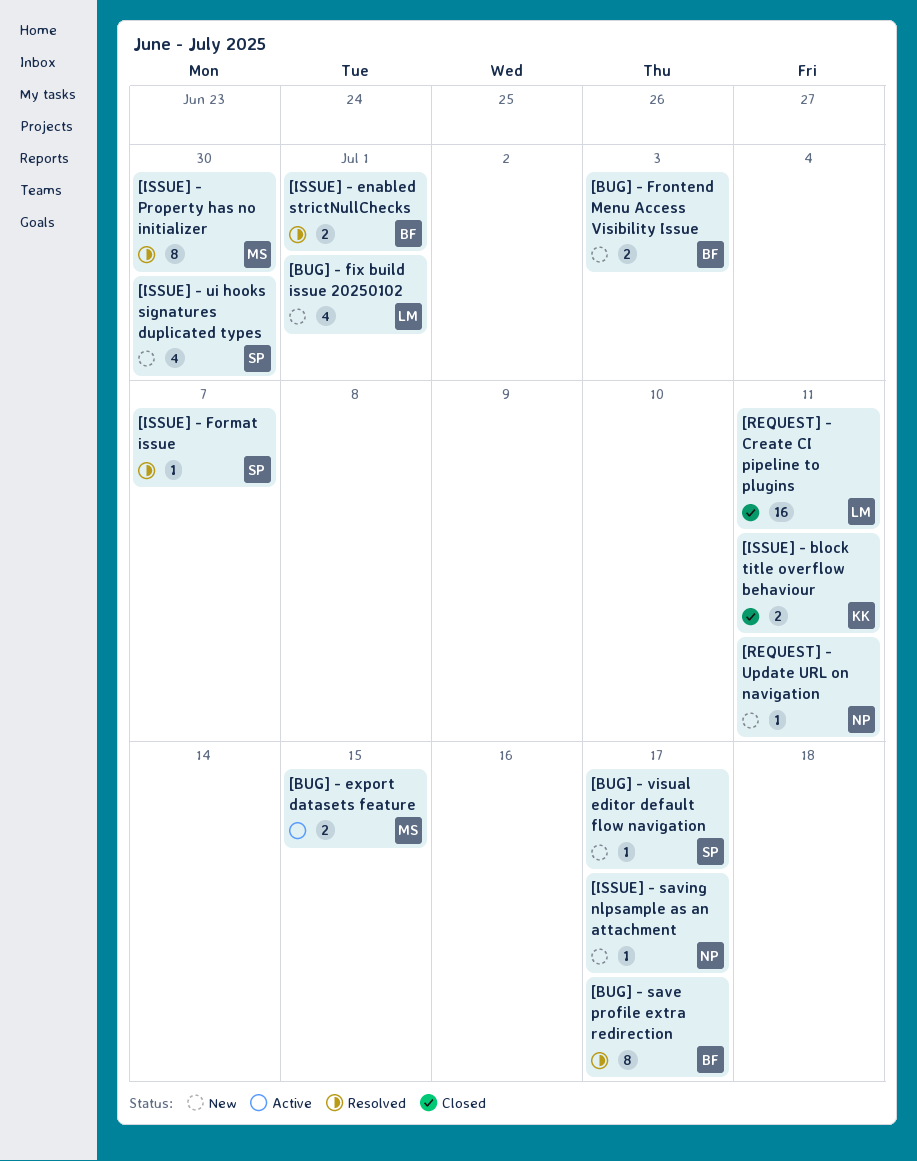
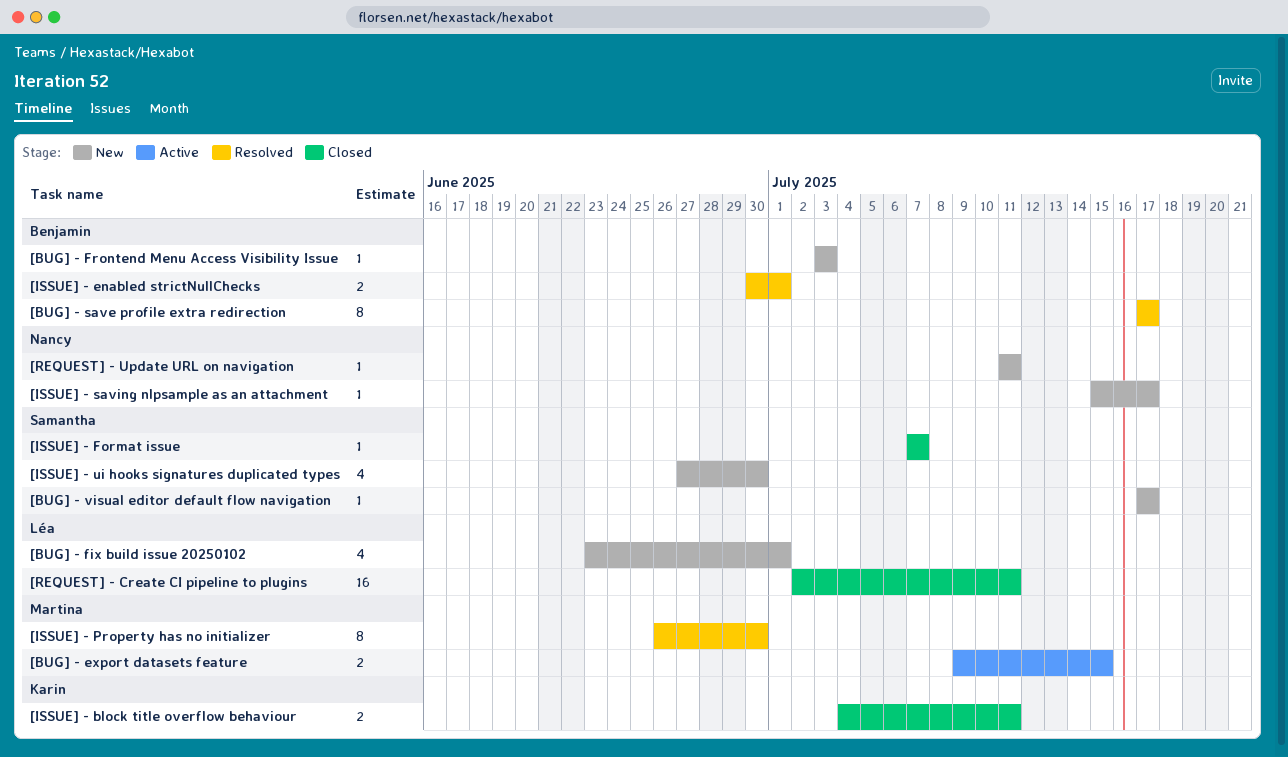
[BUG] - Frontend Menu Access Visibility Issue, estimate: 2 -> 1
[ISSUE] - Format issue, status: Resolved -> Closed

